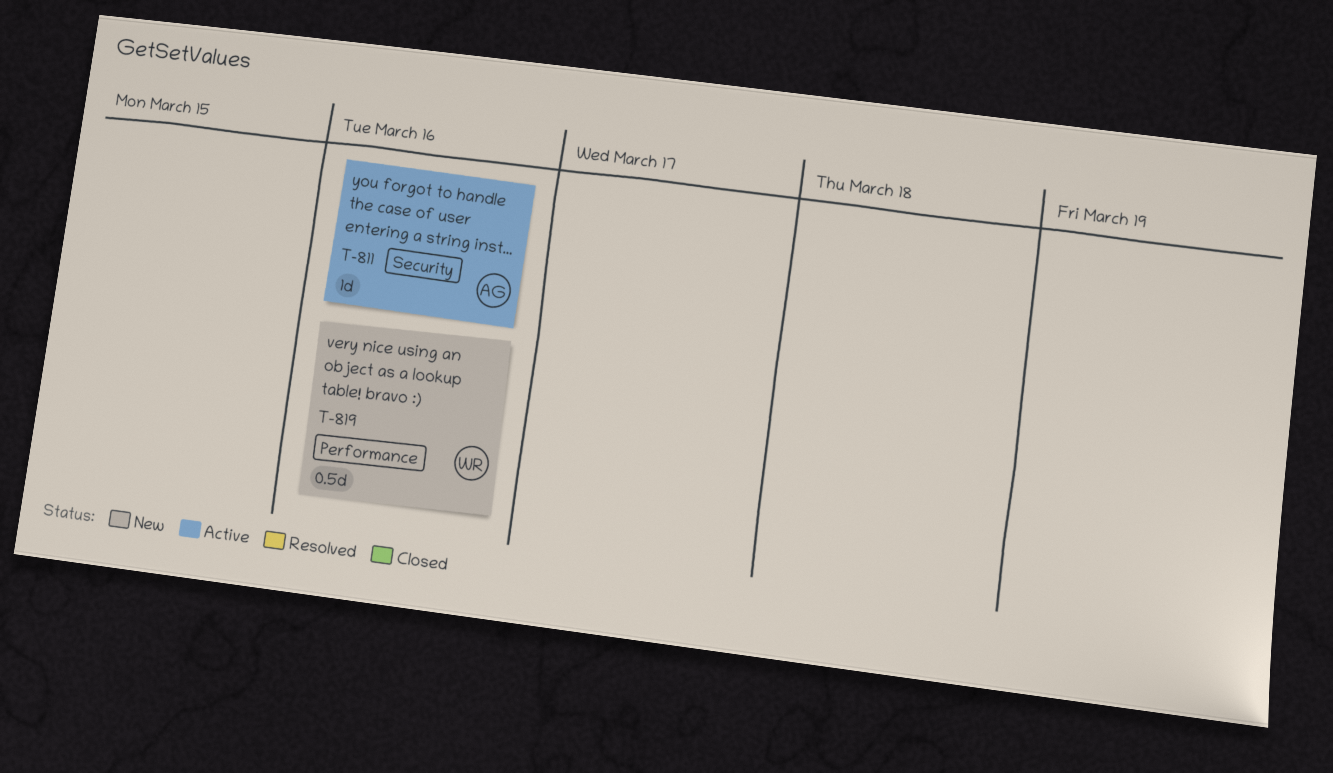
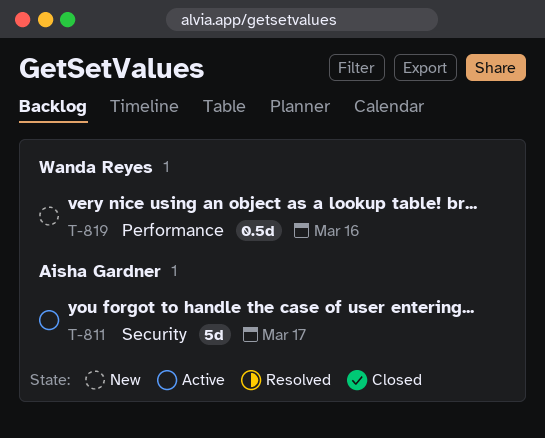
T-811, estimate: 1d -> 5d
T-811, due: Mar 16 -> Mar 17

